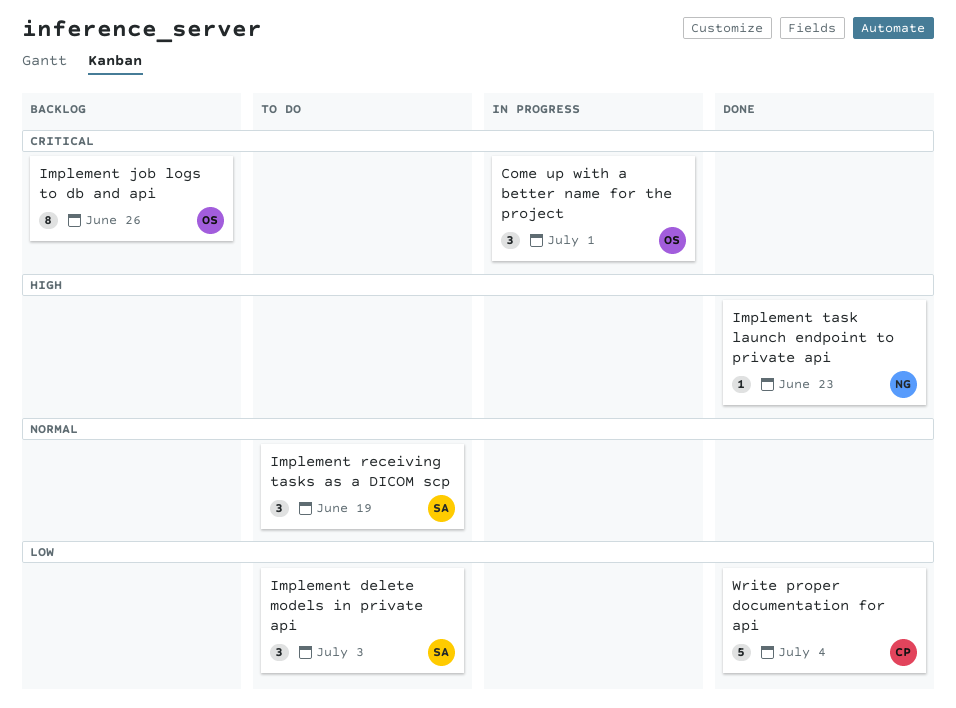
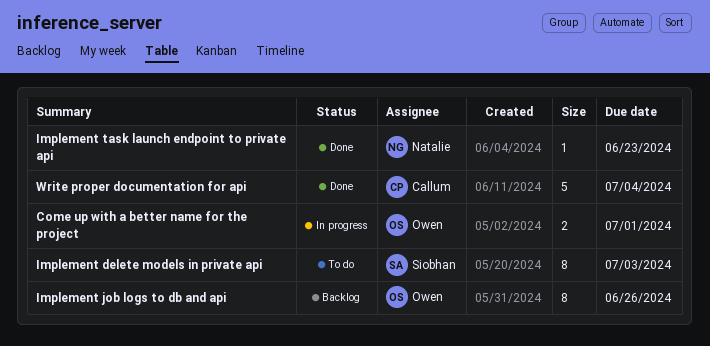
Come up with a better name for the project, estimate: 3 -> 2
Implement delete models in private api, estimate: 3 -> 8
Implement receiving tasks as a DICOM scp: present -> none

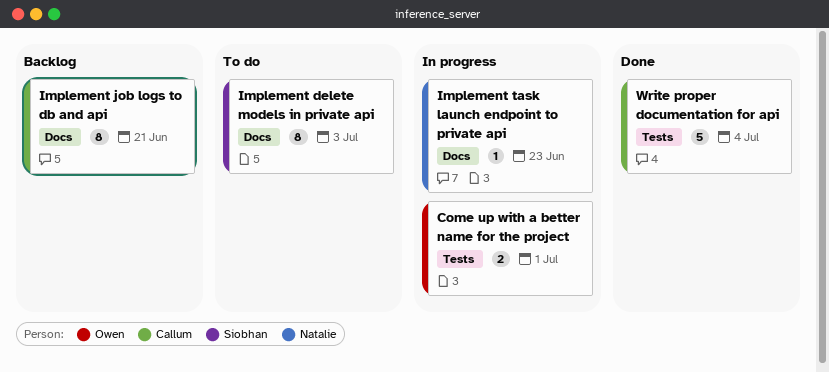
Implement job logs to db and api, owner: Owen -> Callum
Implement job logs to db and api, due: Jun 26 -> Jun 21
Implement task launch endpoint to private api, status: Done -> In progress

